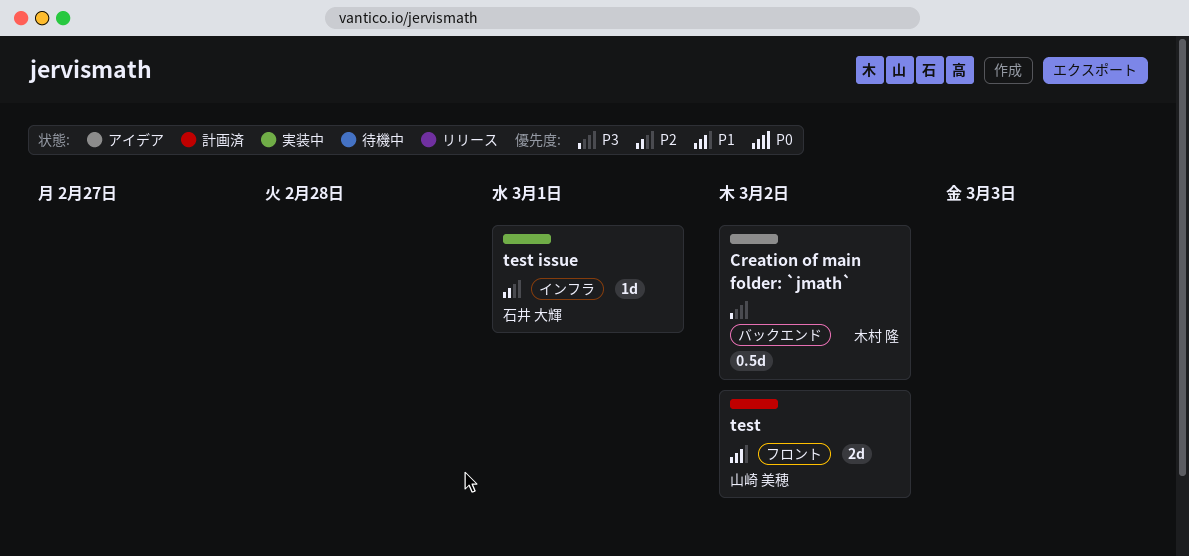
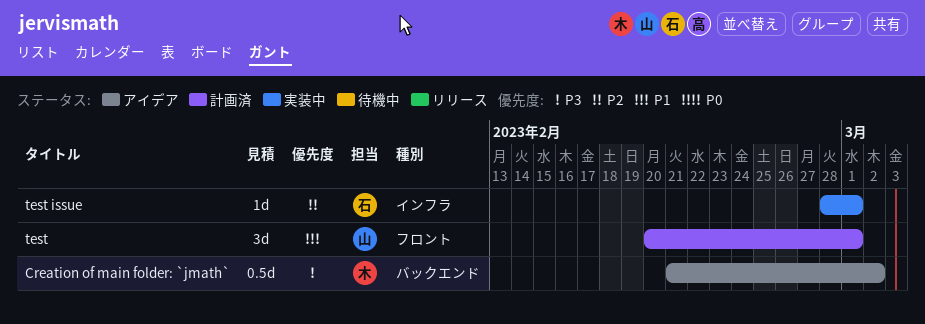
test, estimate: 2d -> 3d
test, due: Mar 2 -> Mar 1

